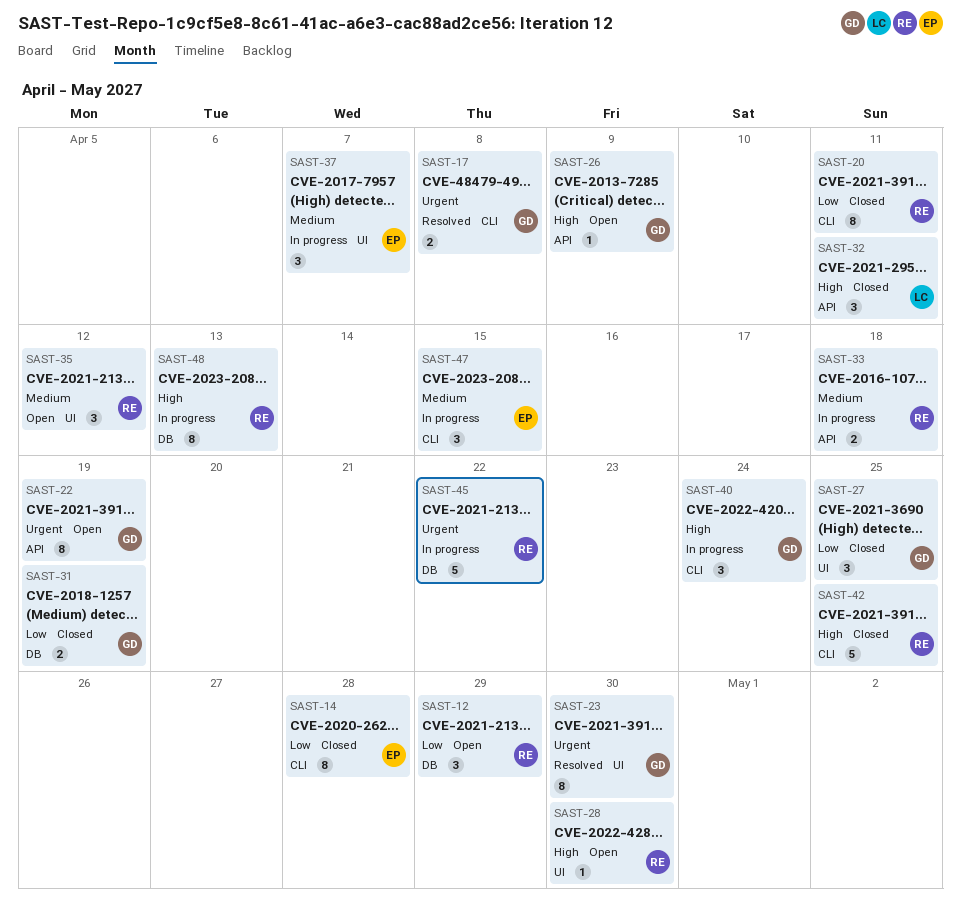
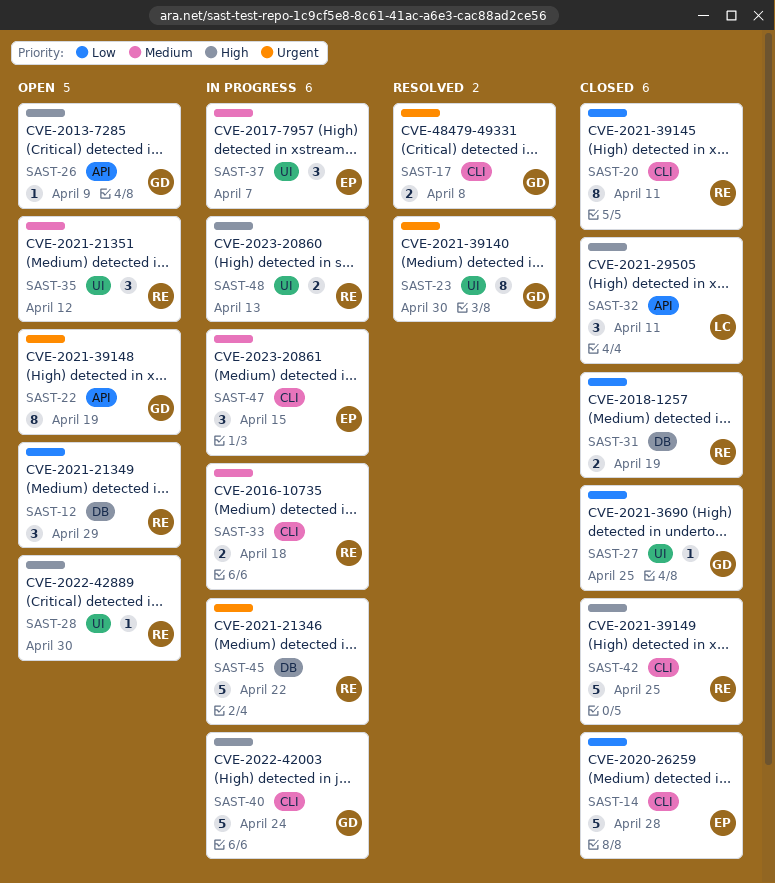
SAST-14, estimate: 8 -> 5
SAST-27, estimate: 3 -> 1
SAST-31, owner: GD -> RE
SAST-33, label: API -> CLI
SAST-40, estimate: 3 -> 5
SAST-48, label: DB -> UI
SAST-48, estimate: 8 -> 2

